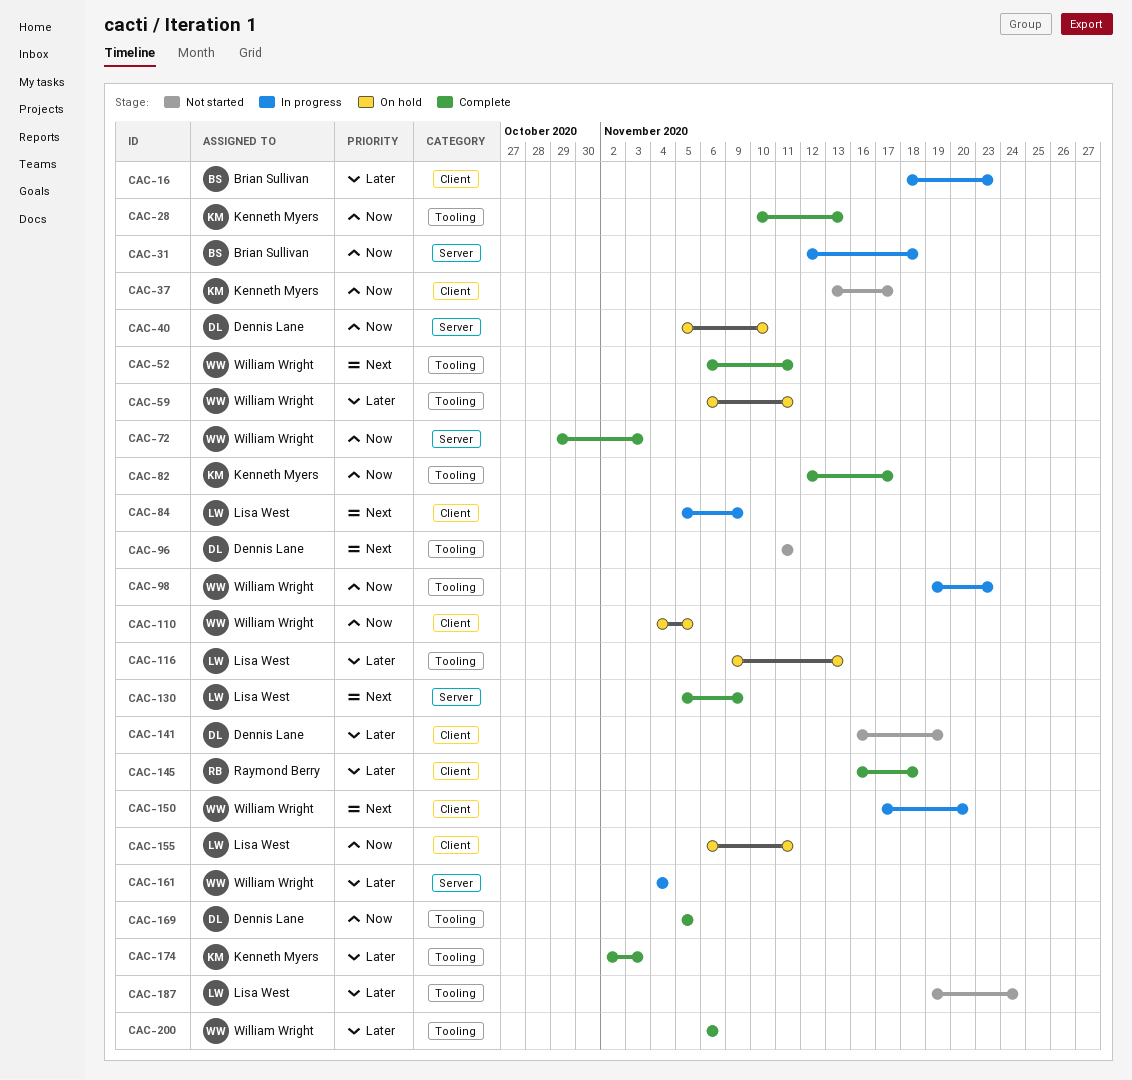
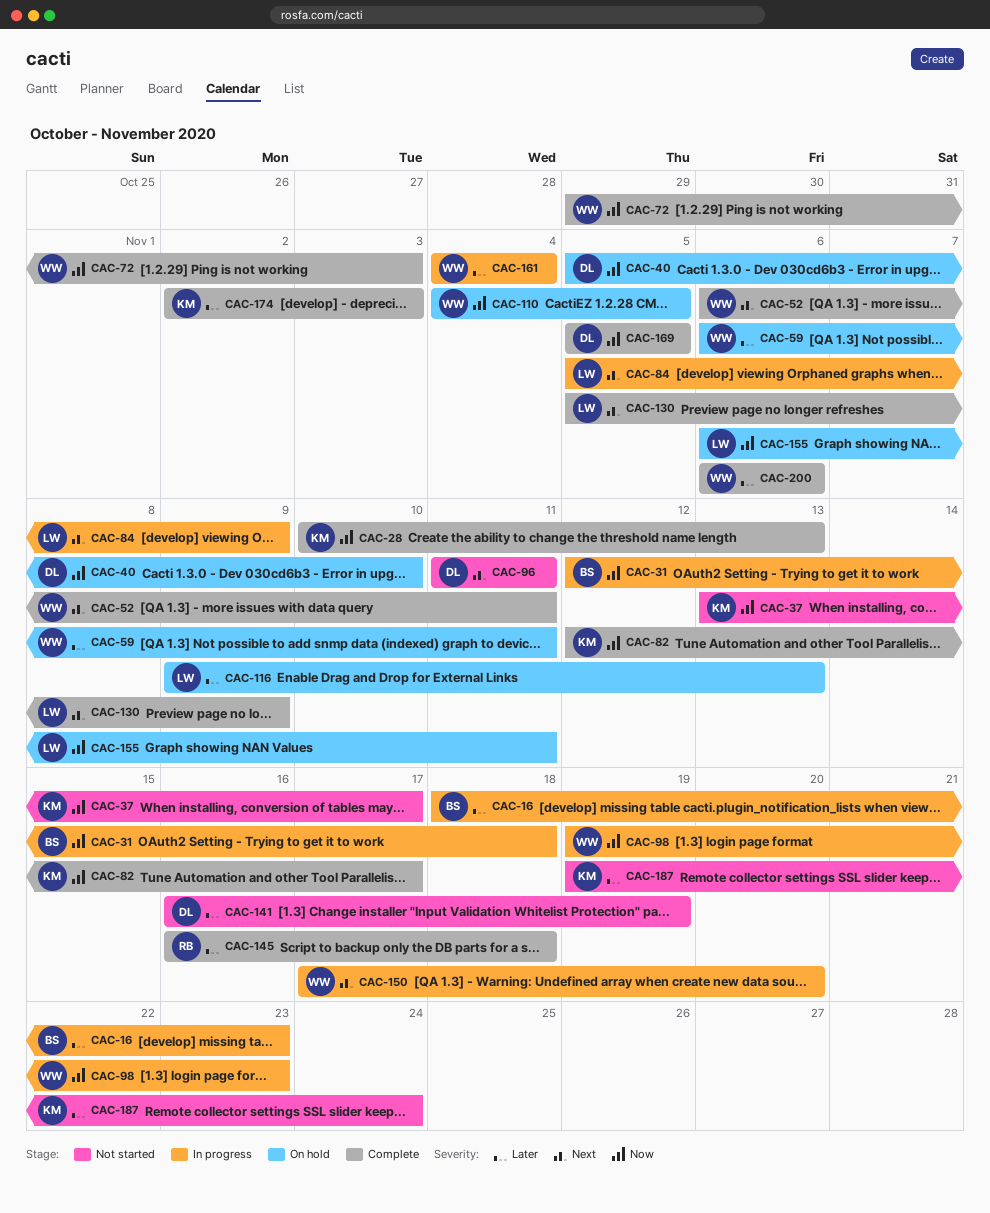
CAC-187, owner: Lisa West -> Kenneth Myers

